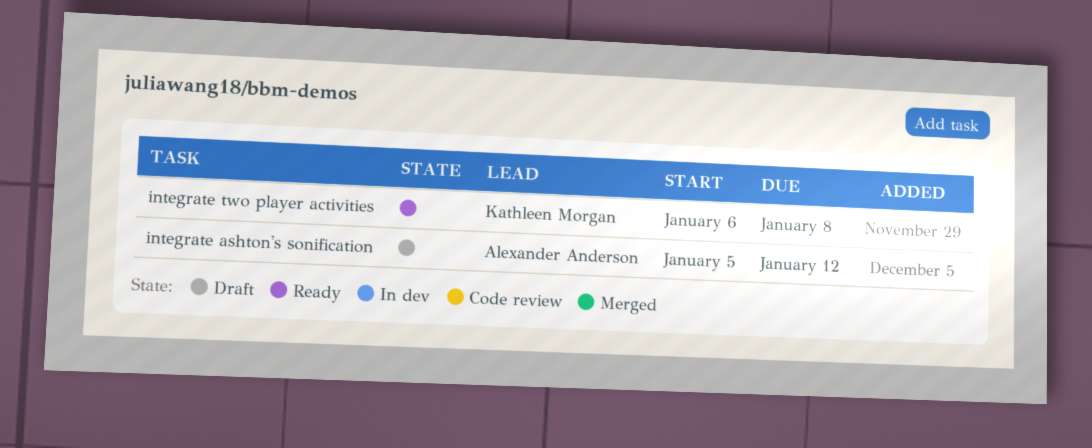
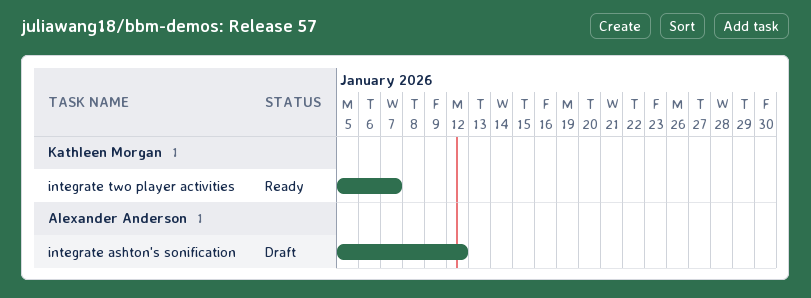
integrate two player activities, start: Jan 6 -> Jan 5
integrate two player activities, due: Jan 8 -> Jan 7

